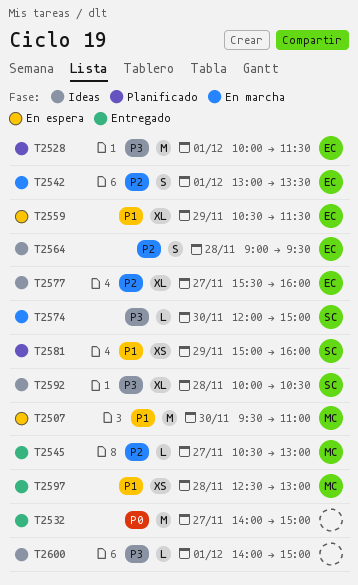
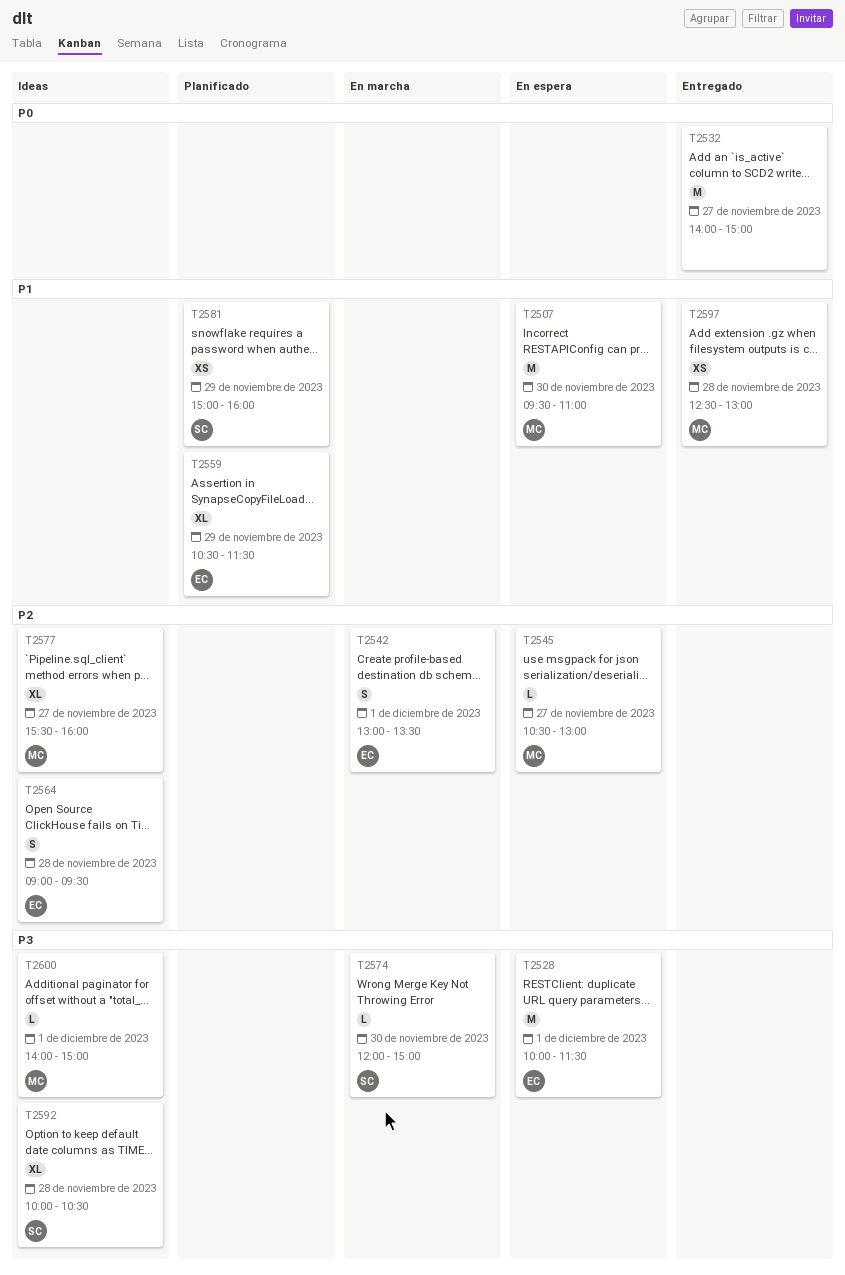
T2528, status: Planificado -> En espera
T2545, status: Entregado -> En espera
T2559, status: En espera -> Planificado
T2577, owner: EC -> MC
T2600, owner: none -> MC

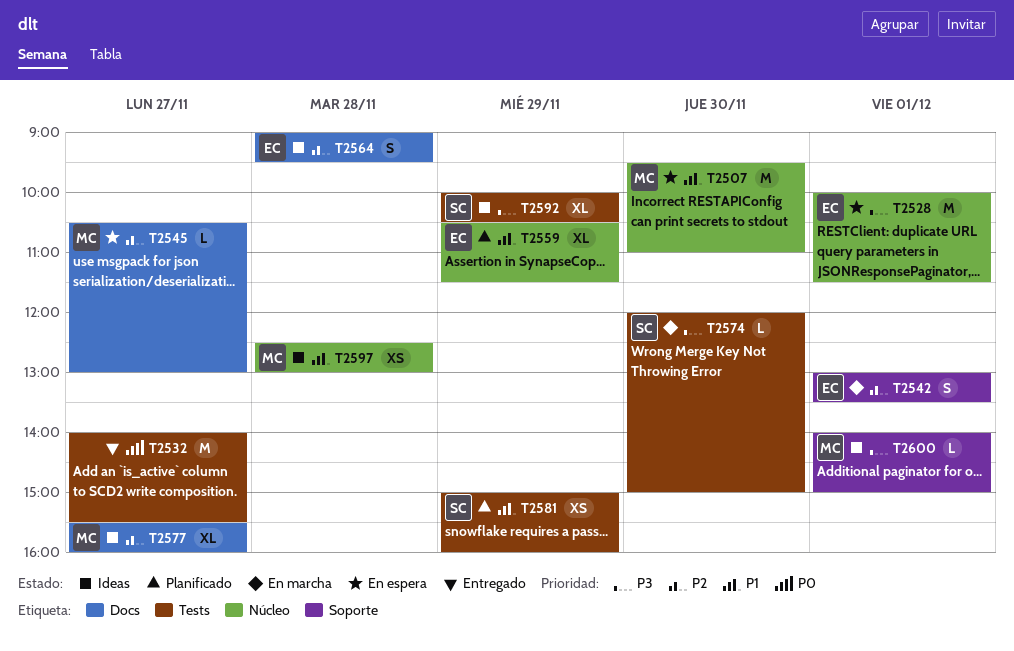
T2532, ends: 15:00 -> 15:30
T2592, day: Nov 28 -> Nov 29
T2597, status: Entregado -> Ideas

